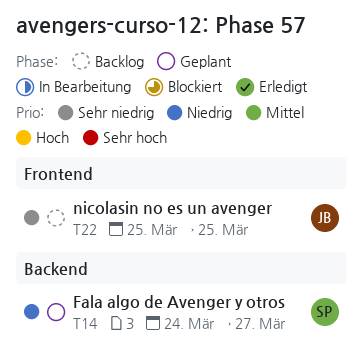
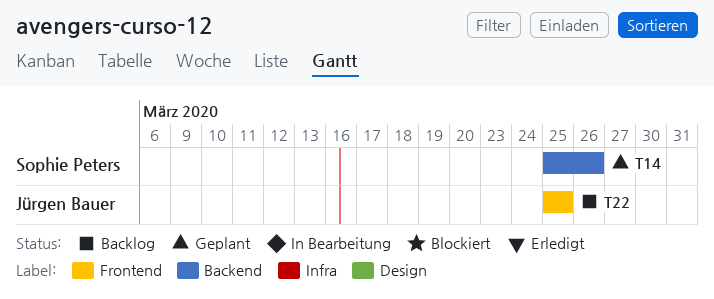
T14, start: Mar 24 -> Mar 25
T14, due: Mar 27 -> Mar 26

